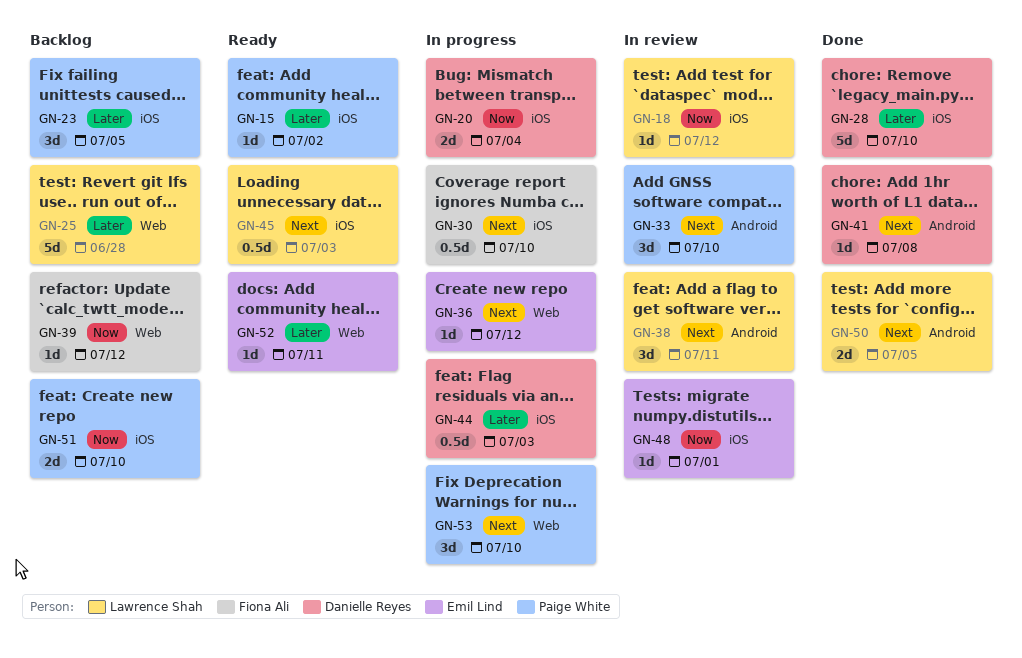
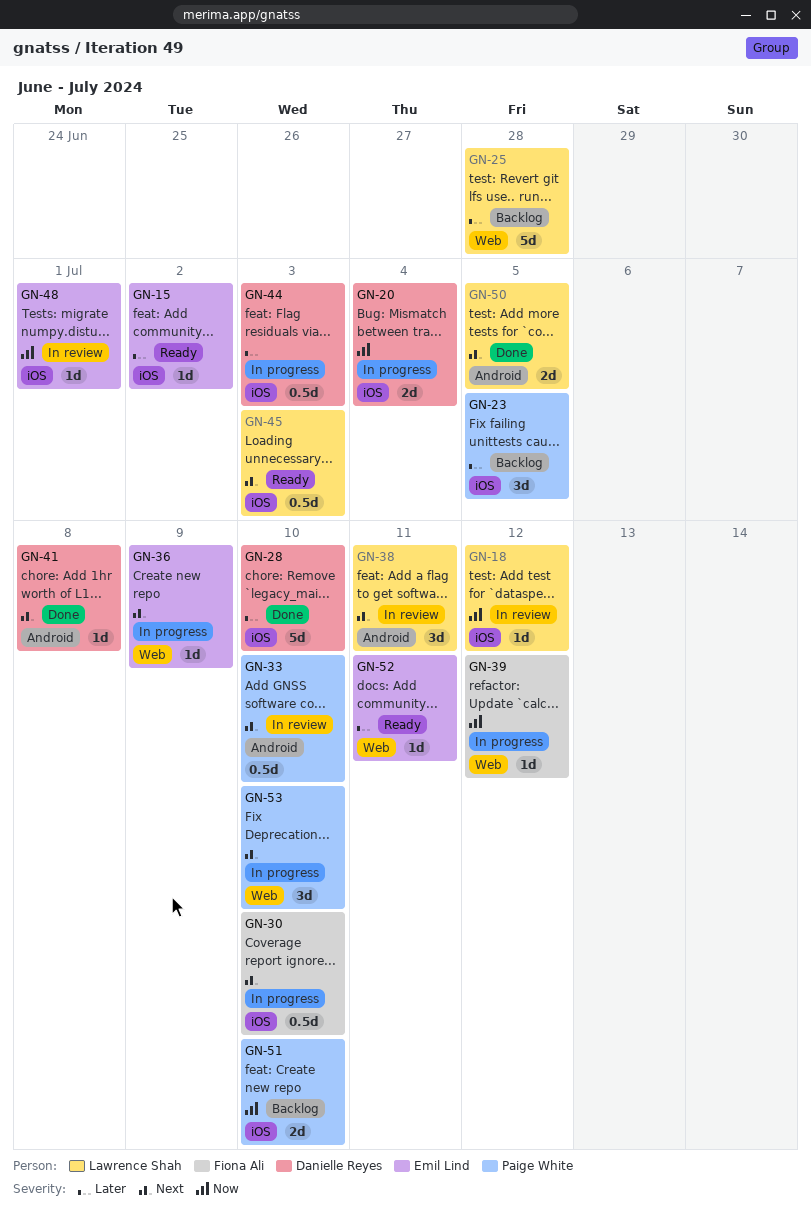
GN-15, owner: Paige White -> Emil Lind
GN-33, estimate: 3d -> 0.5d
GN-36, due: Jul 12 -> Jul 9
GN-39, status: Backlog -> In progress

